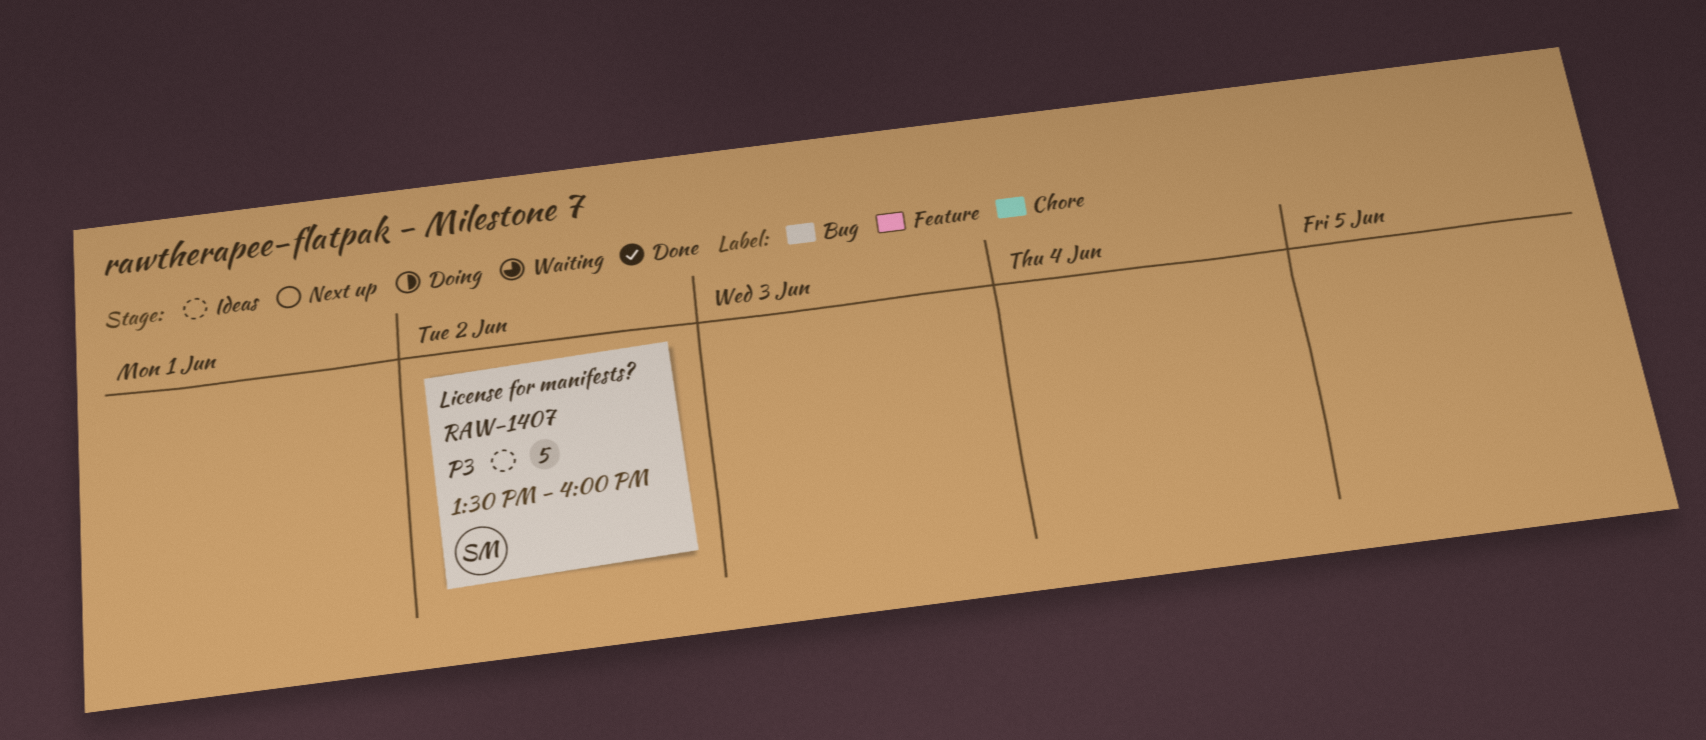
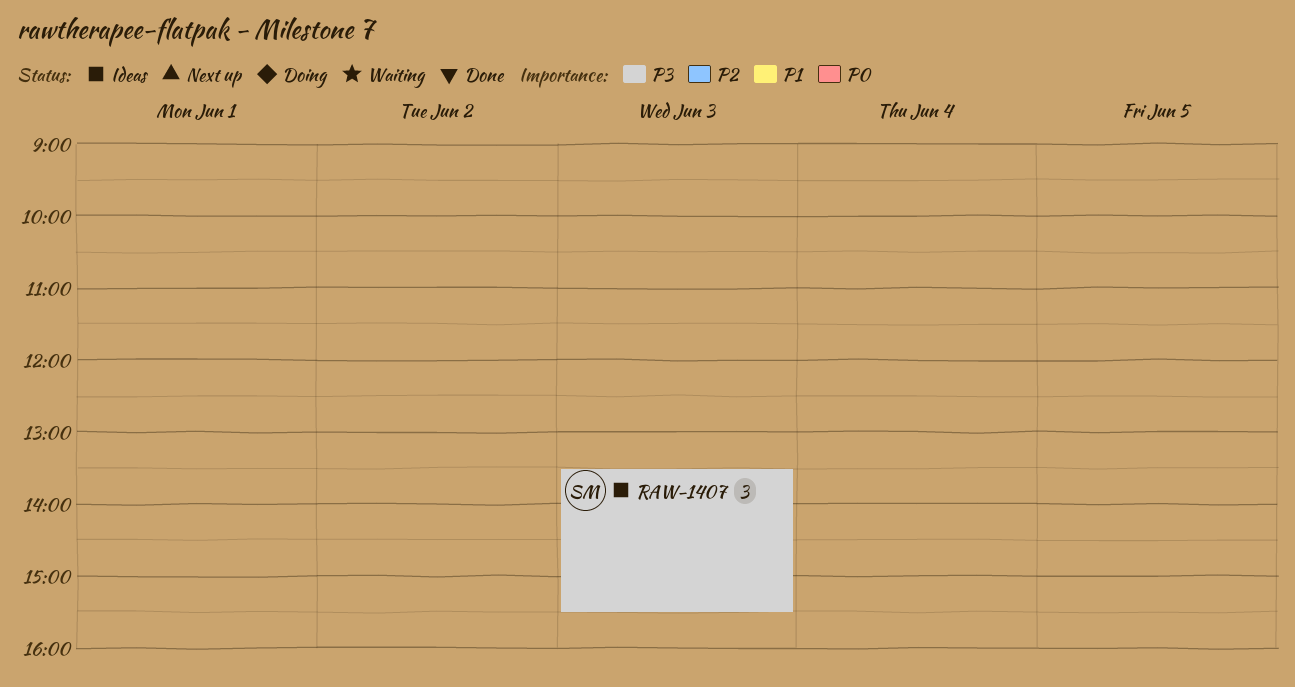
RAW-1407, estimate: 5 -> 3
RAW-1407, day: Jun 2 -> Jun 3
RAW-1407, ends: 16:00 -> 15:30

